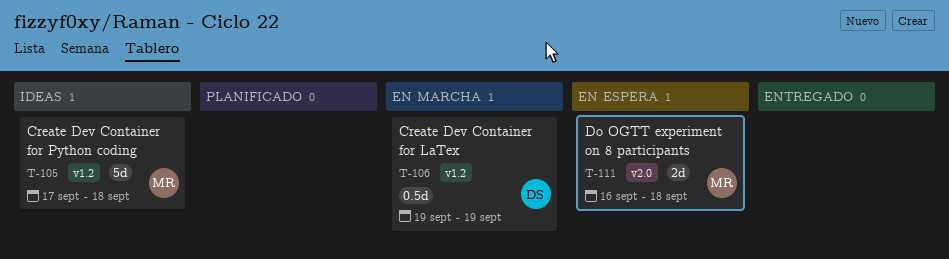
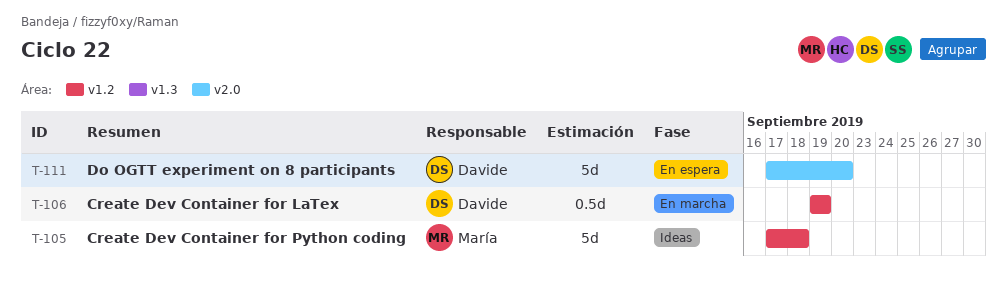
T-111, owner: María -> Davide
T-111, estimate: 2d -> 5d
T-111, start: Sep 16 -> Sep 17
T-111, due: Sep 18 -> Sep 20

